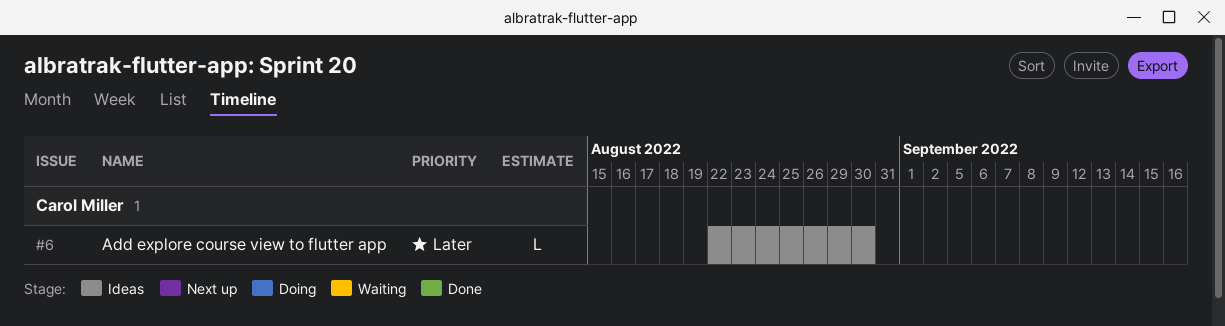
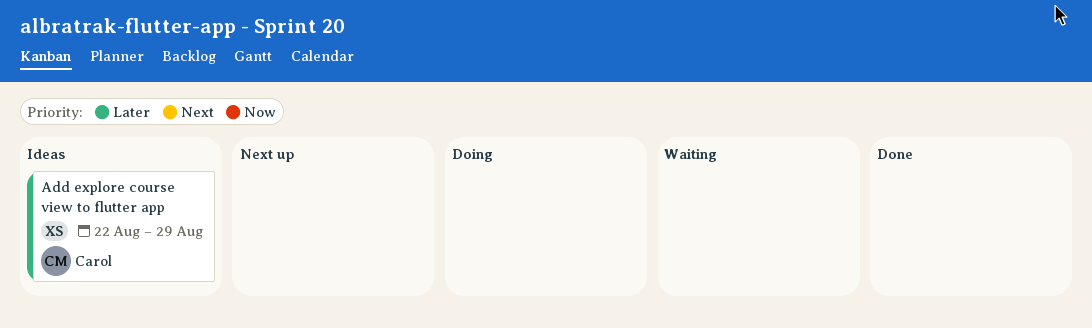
Add explore course view to flutter app, estimate: L -> XS
Add explore course view to flutter app, due: Aug 30 -> Aug 29

